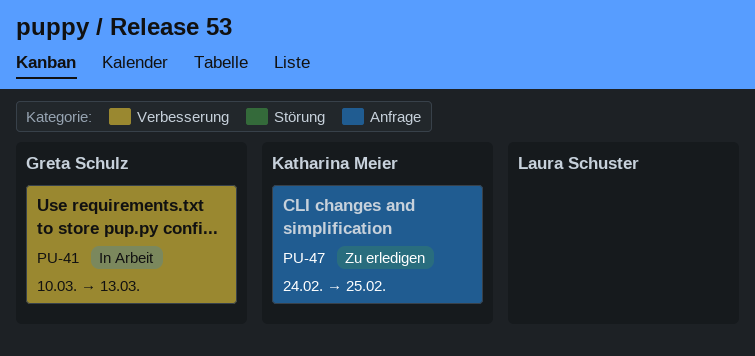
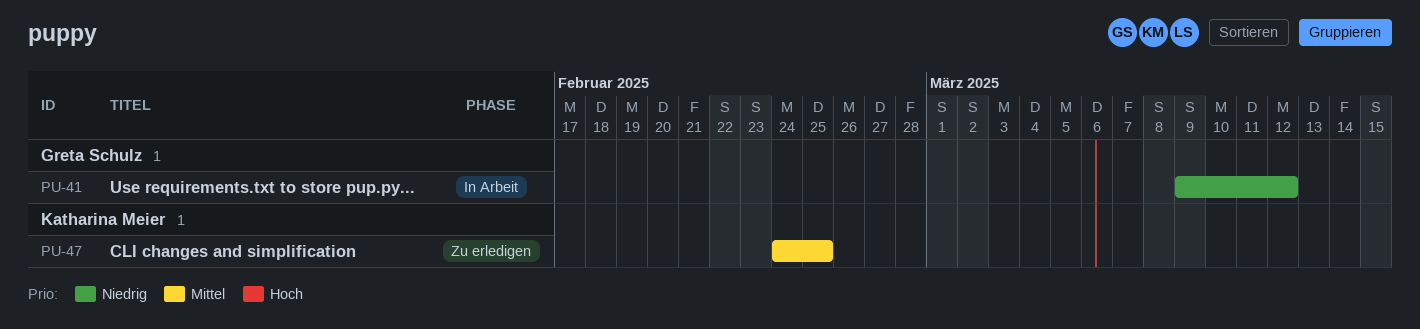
PU-41, start: Mar 10 -> Mar 9
PU-41, due: Mar 13 -> Mar 12

